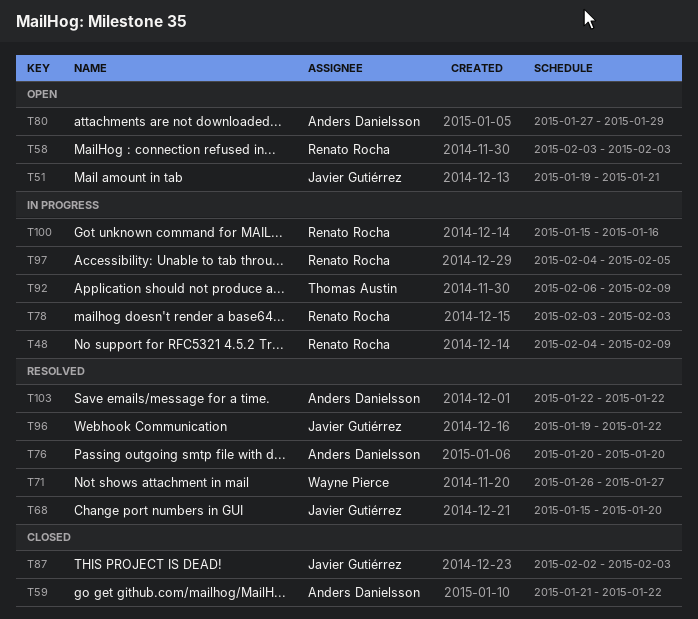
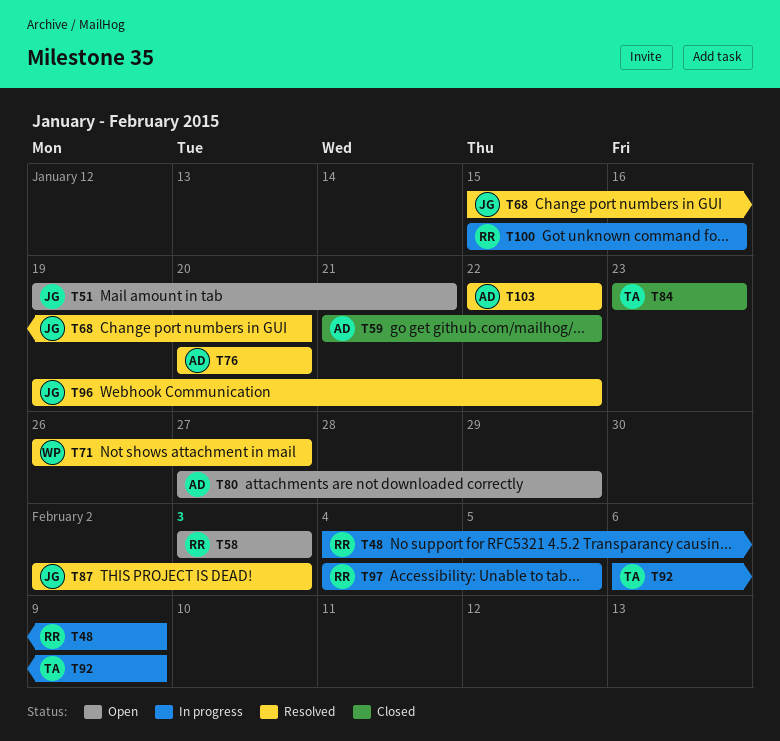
T78: present -> none
T84: none -> present
T87, status: Closed -> Resolved

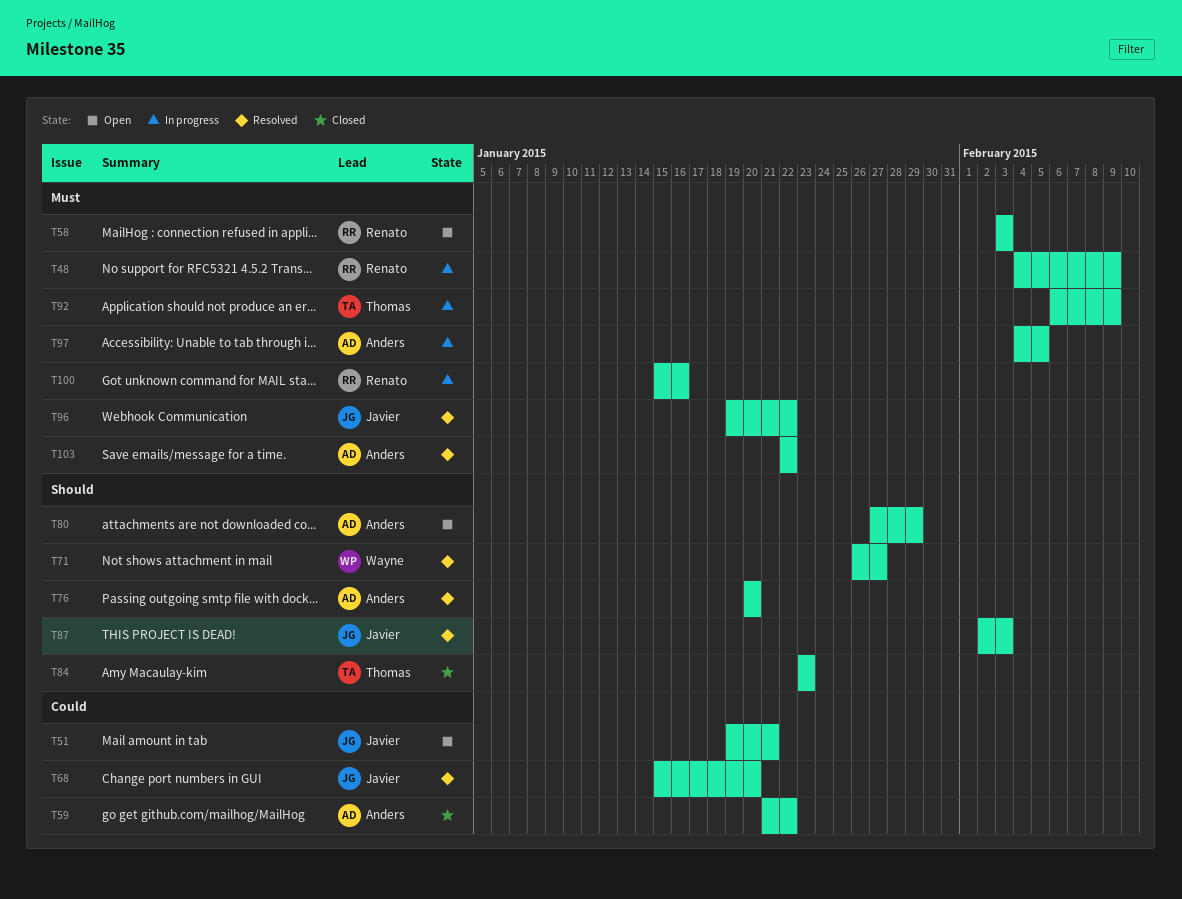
T97, owner: Renato -> Anders

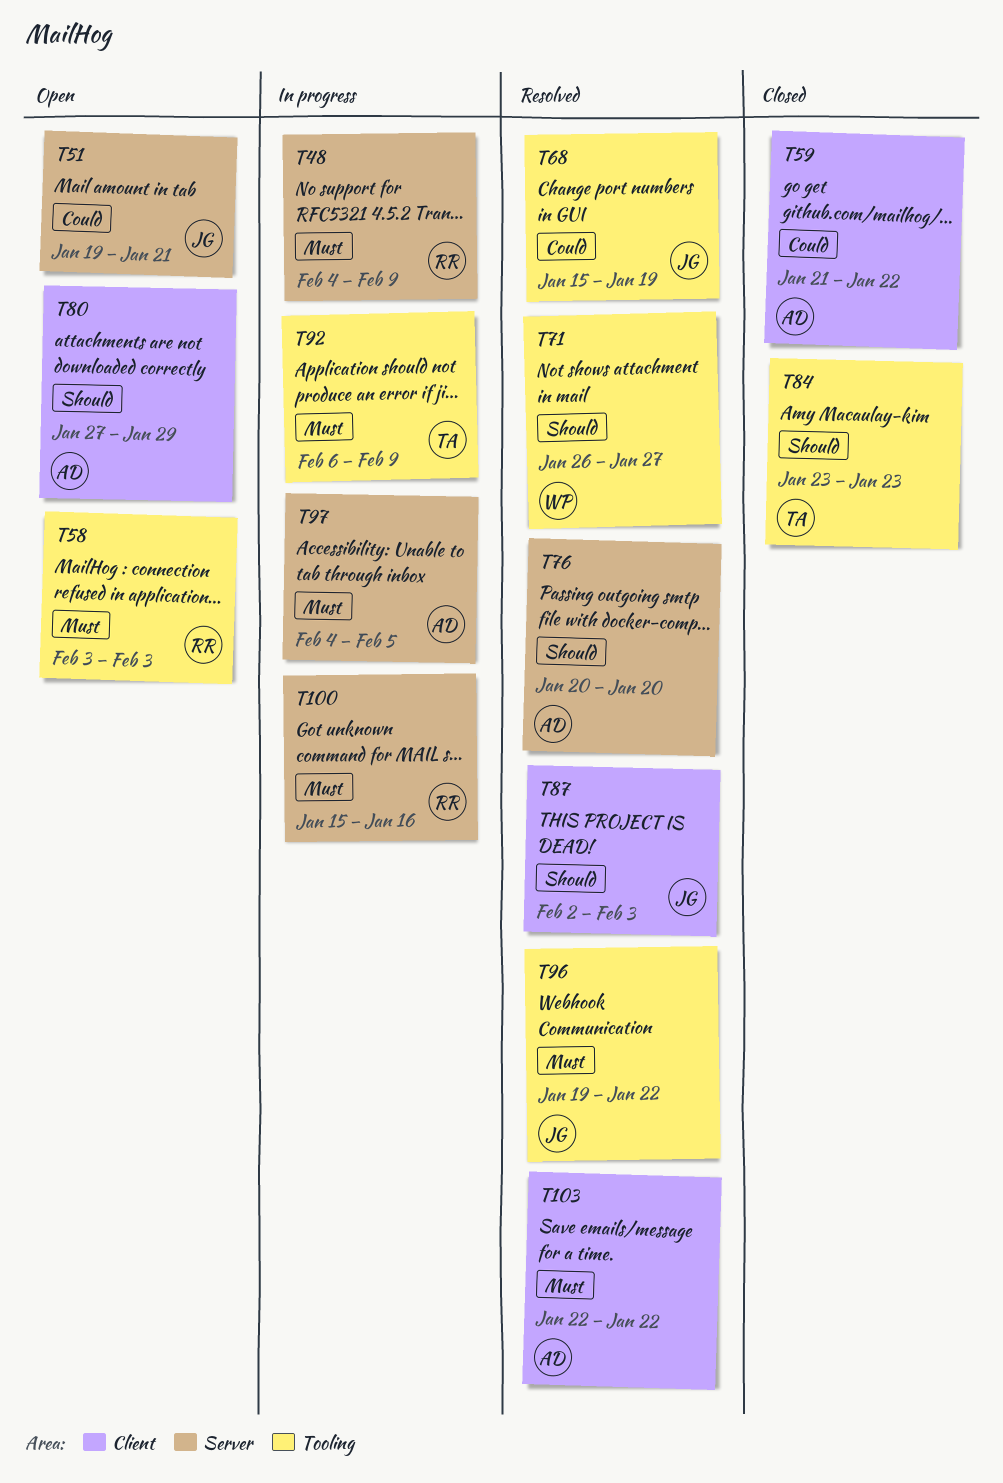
T68, due: Jan 20 -> Jan 19

